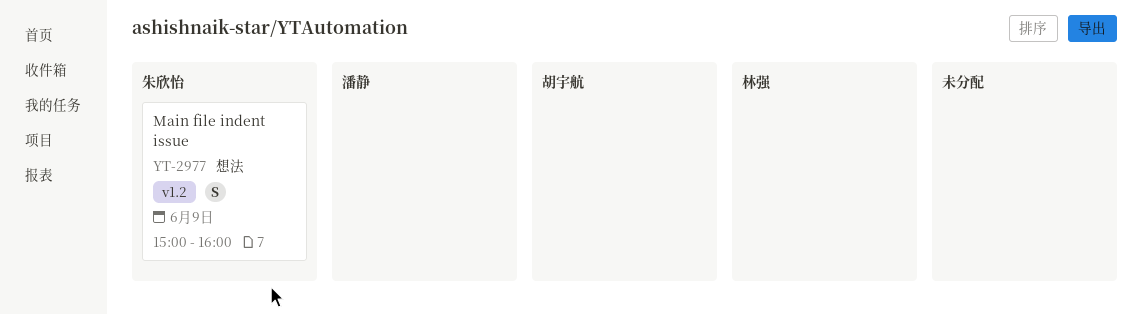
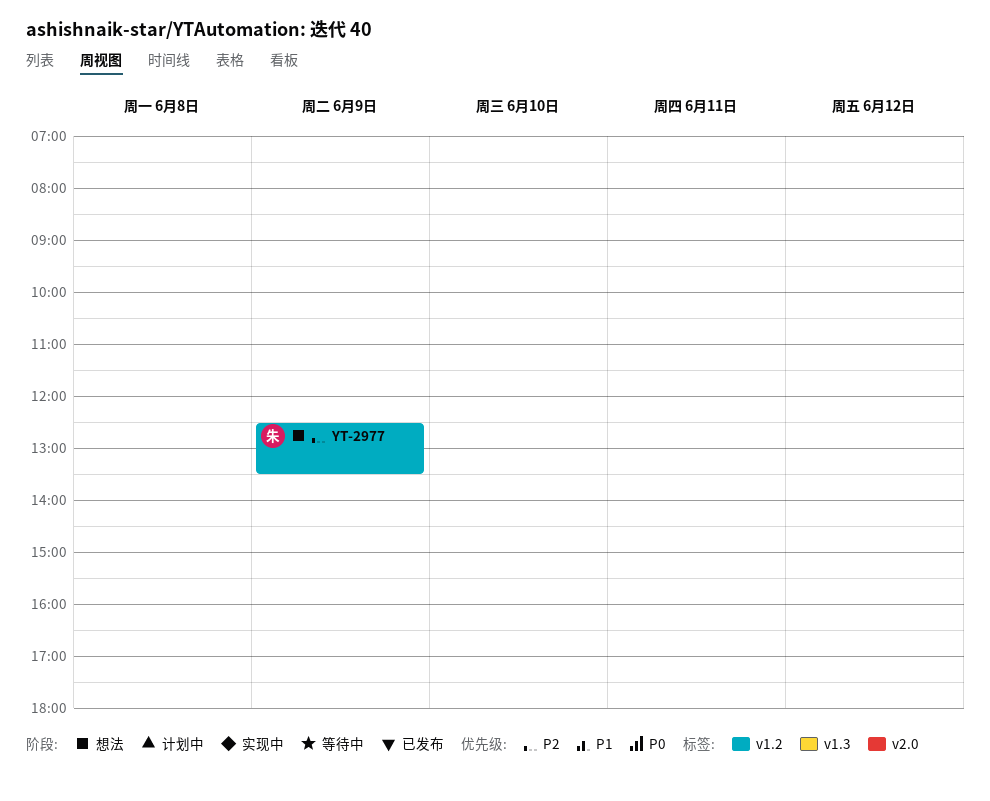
YT-2977, begins: 15:00 -> 12:30
YT-2977, ends: 16:00 -> 13:30

